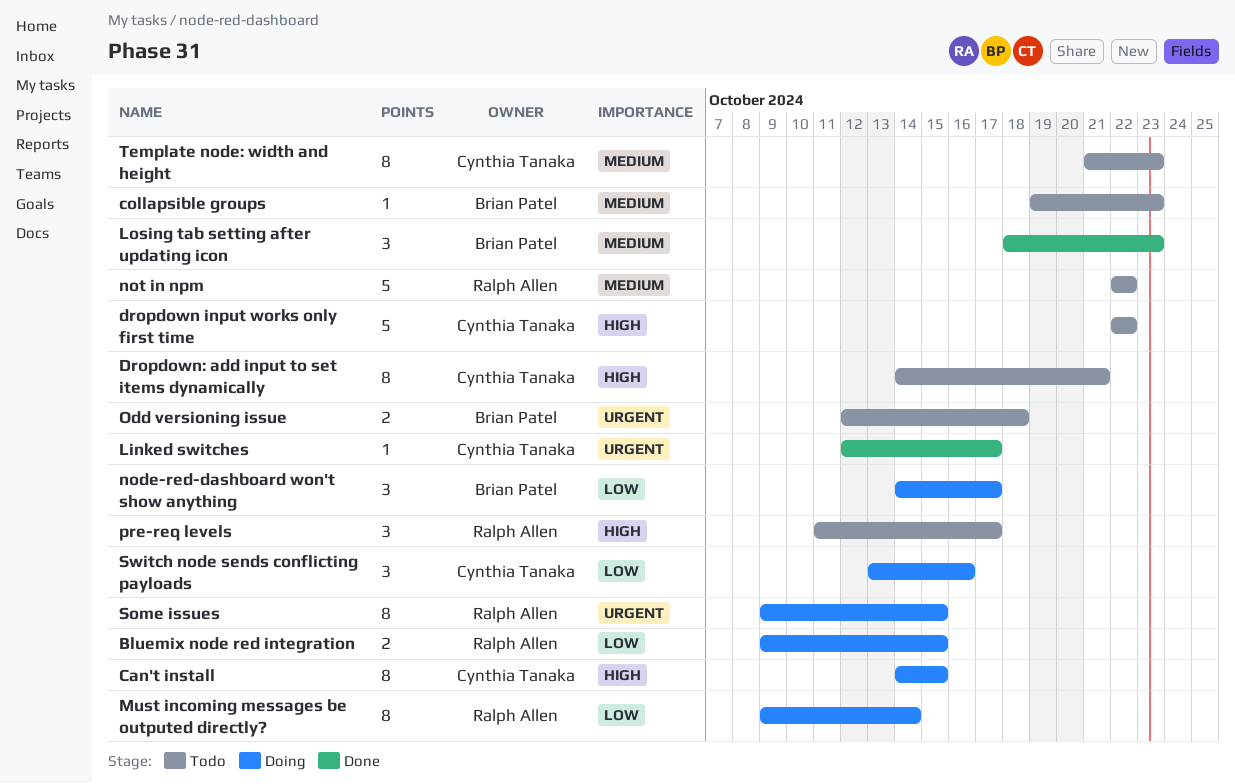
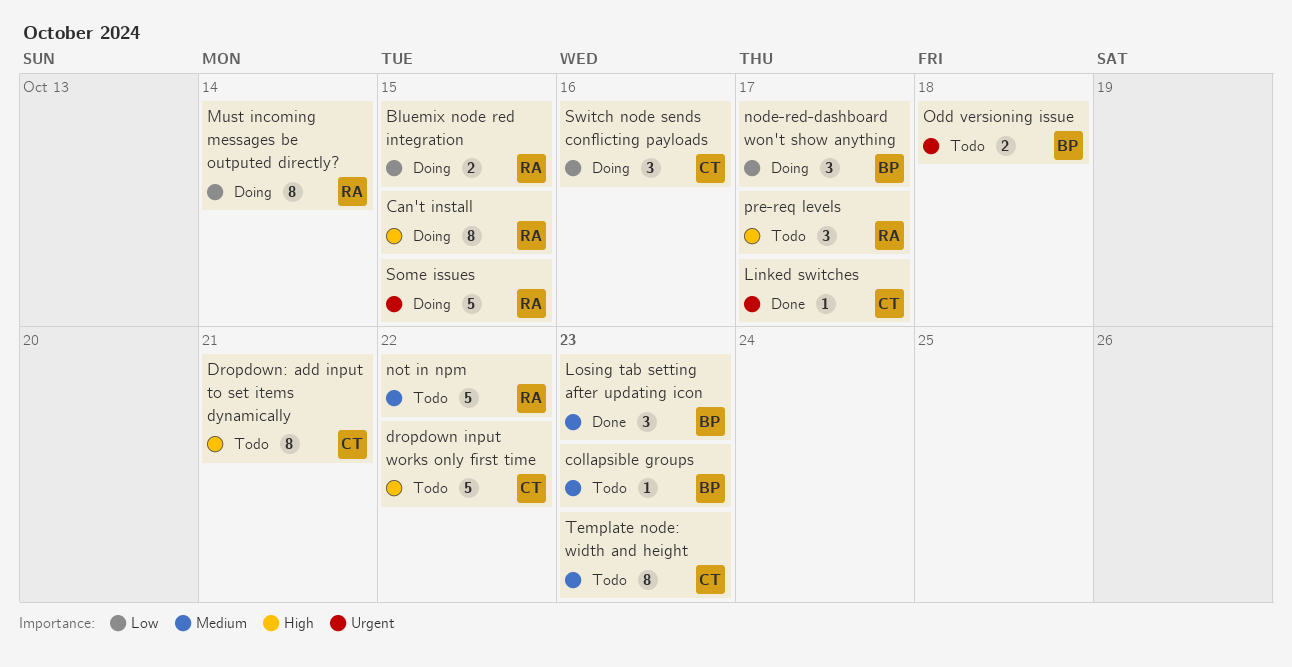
Can't install, owner: Cynthia Tanaka -> Ralph Allen
Some issues, estimate: 8 -> 5

